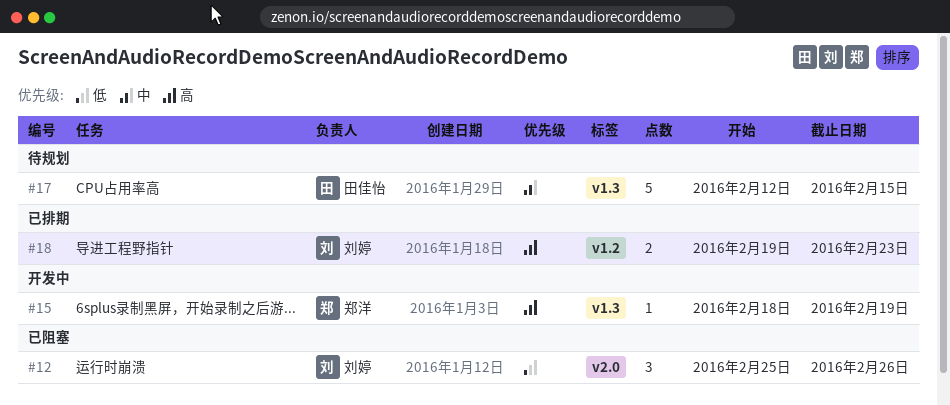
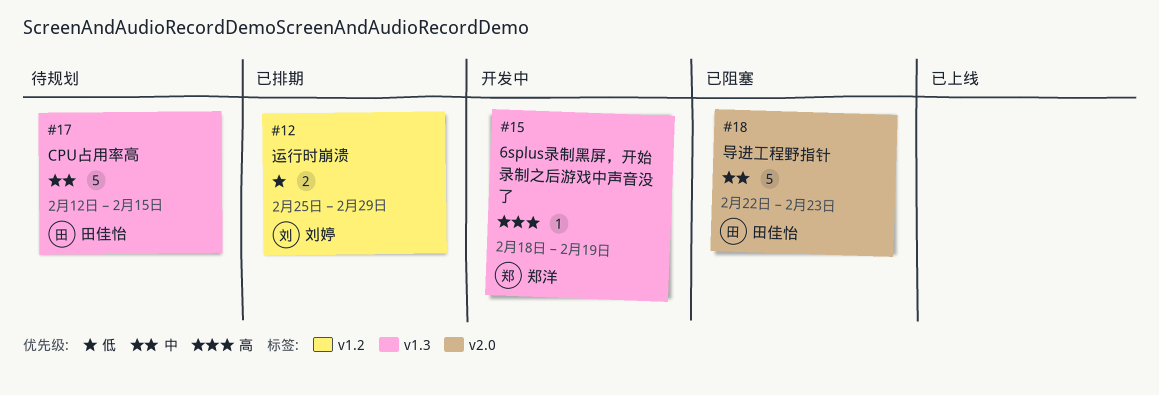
#12, status: 已阻塞 -> 已排期
#12, label: v2.0 -> v1.2
#12, estimate: 3 -> 2
#12, due: Feb 26 -> Feb 29
#18, status: 已排期 -> 已阻塞
#18, owner: 刘婷 -> 田佳怡
#18, priority: 高 -> 中
#18, label: v1.2 -> v2.0
#18, estimate: 2 -> 5
#18, start: Feb 19 -> Feb 22

